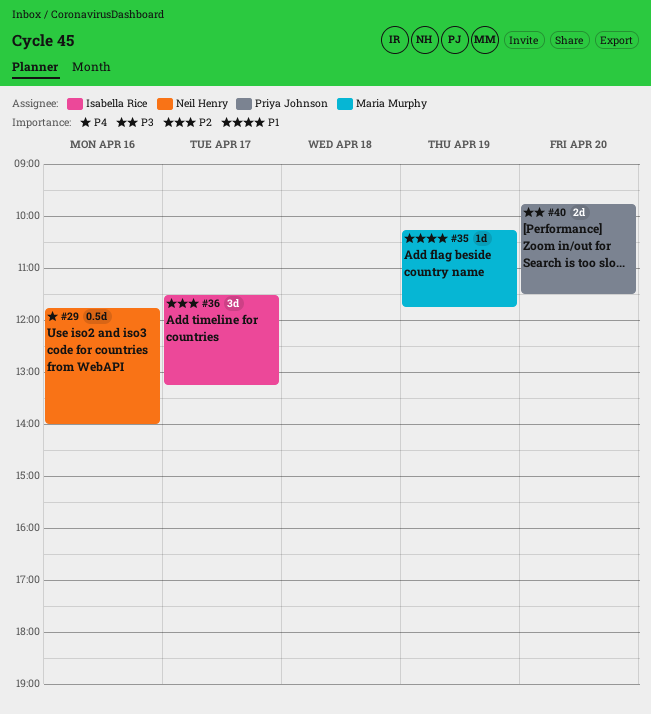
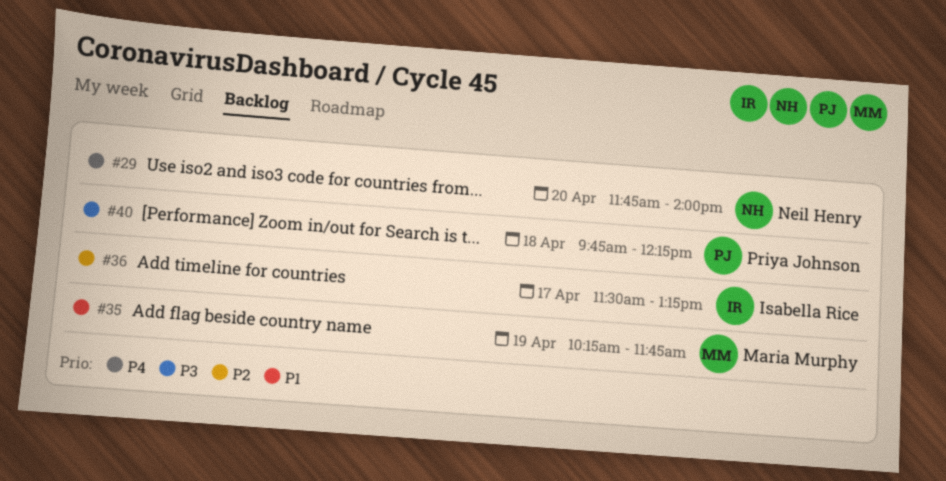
#29, day: Apr 16 -> Apr 20
#40, day: Apr 20 -> Apr 18
#40, ends: 11:30 -> 12:15

